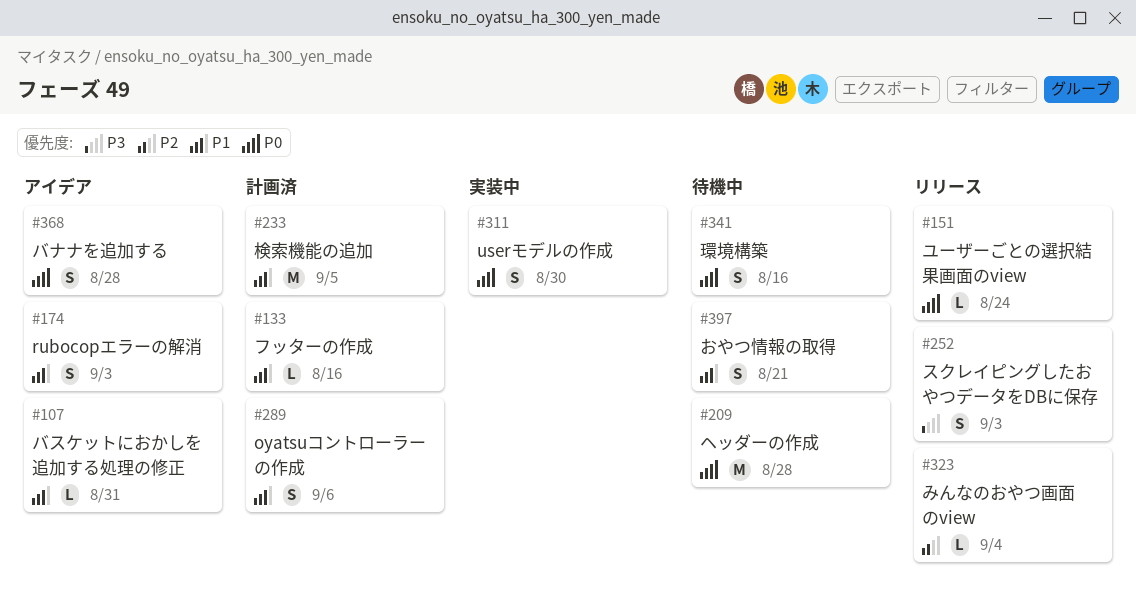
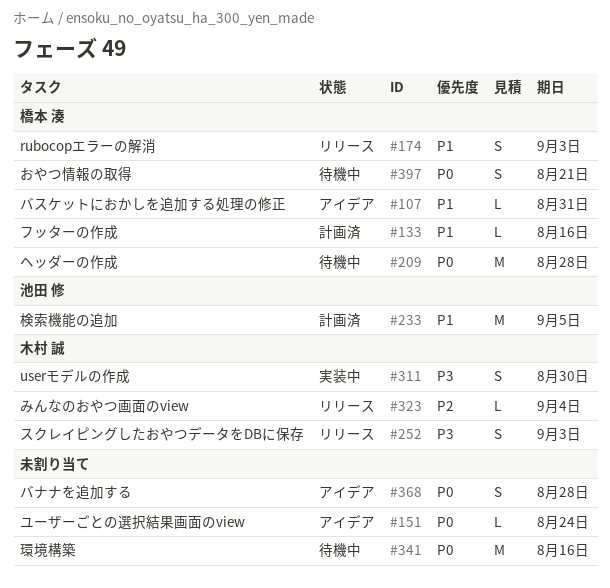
#151, status: リリース -> アイデア
#174, status: アイデア -> リリース
#289: present -> none
#311, priority: P0 -> P3
#341, estimate: S -> M
#397, priority: P1 -> P0

